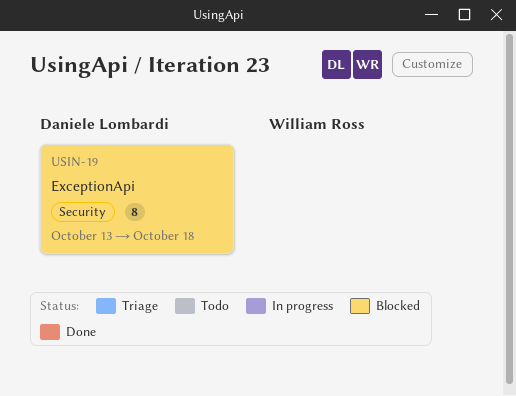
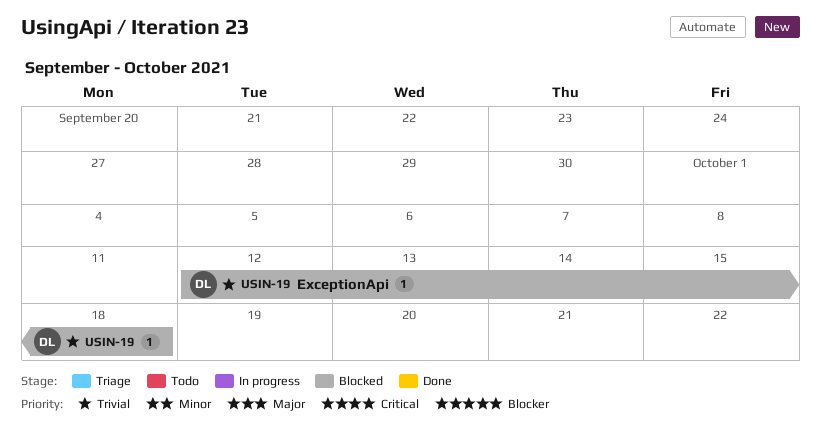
USIN-19, estimate: 8 -> 1
USIN-19, start: Oct 13 -> Oct 12

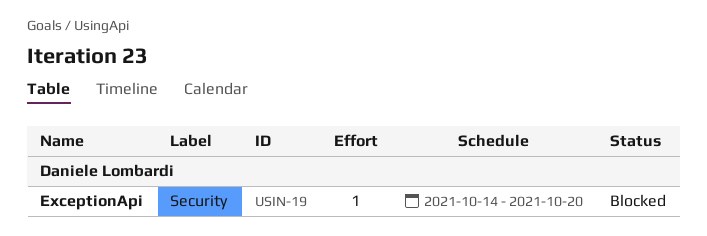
USIN-19, start: Oct 12 -> Oct 14
USIN-19, due: Oct 18 -> Oct 20

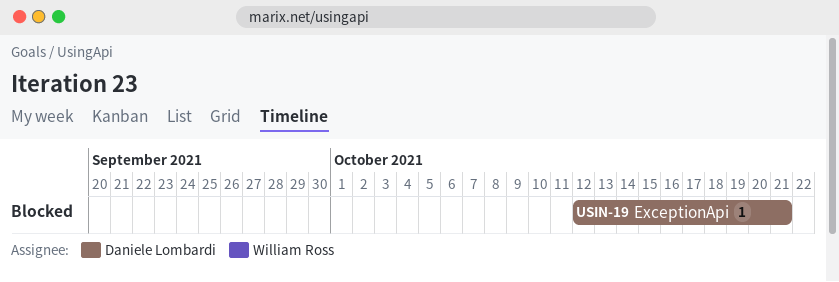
USIN-19, start: Oct 14 -> Oct 12
USIN-19, due: Oct 20 -> Oct 21

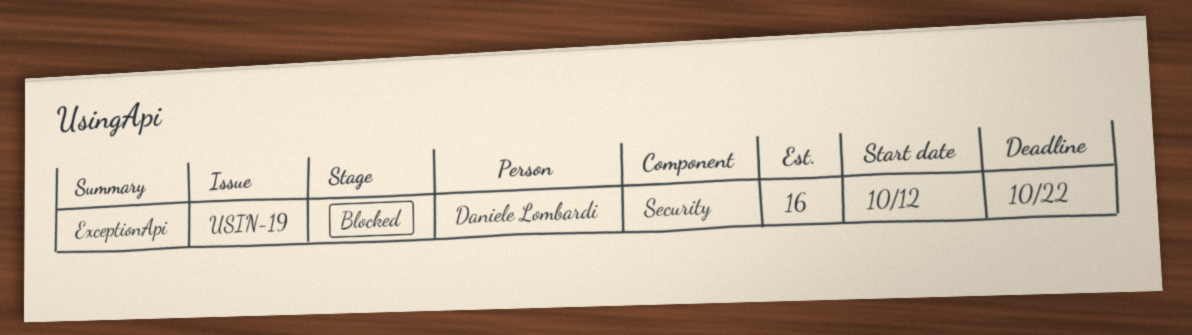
USIN-19, estimate: 1 -> 16
USIN-19, due: Oct 21 -> Oct 22

